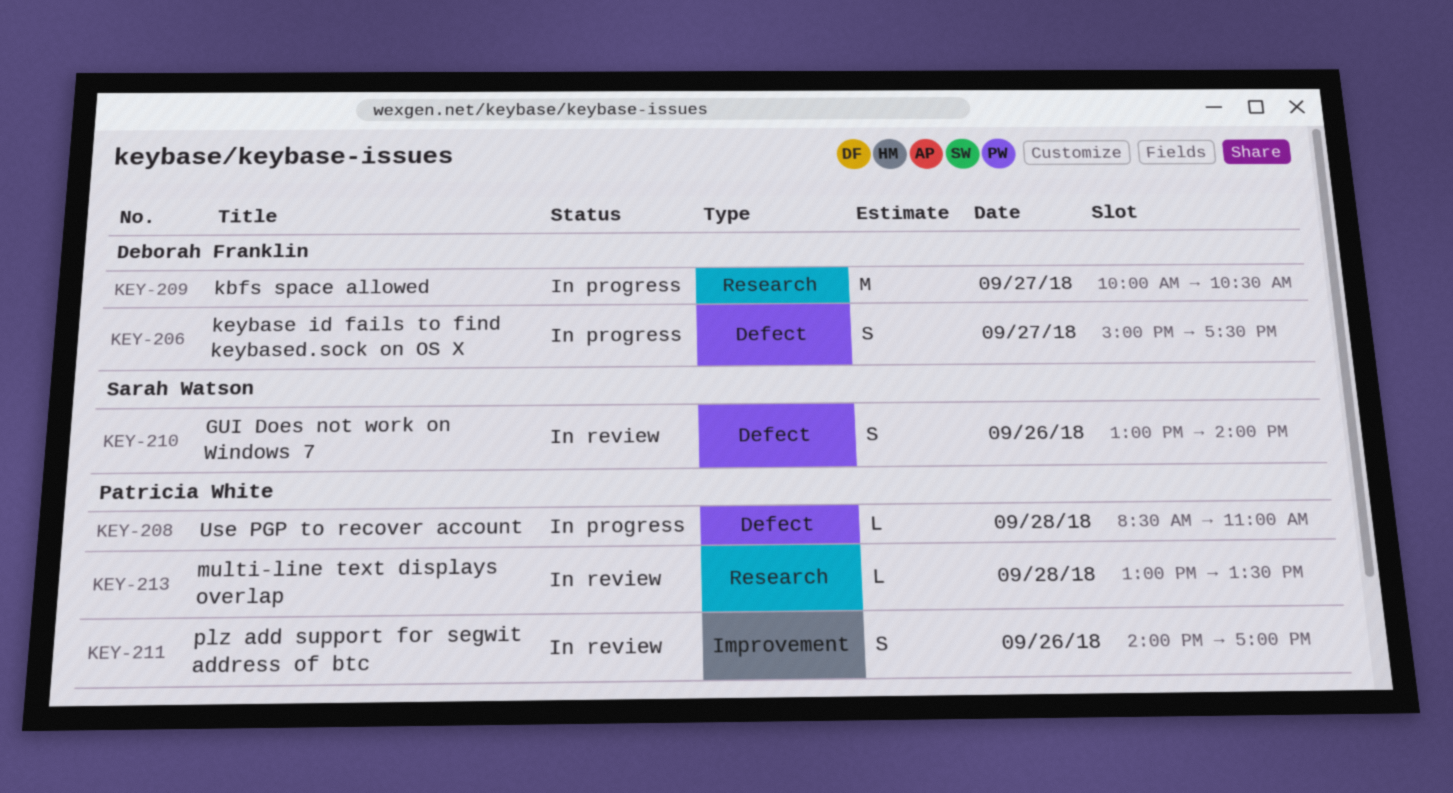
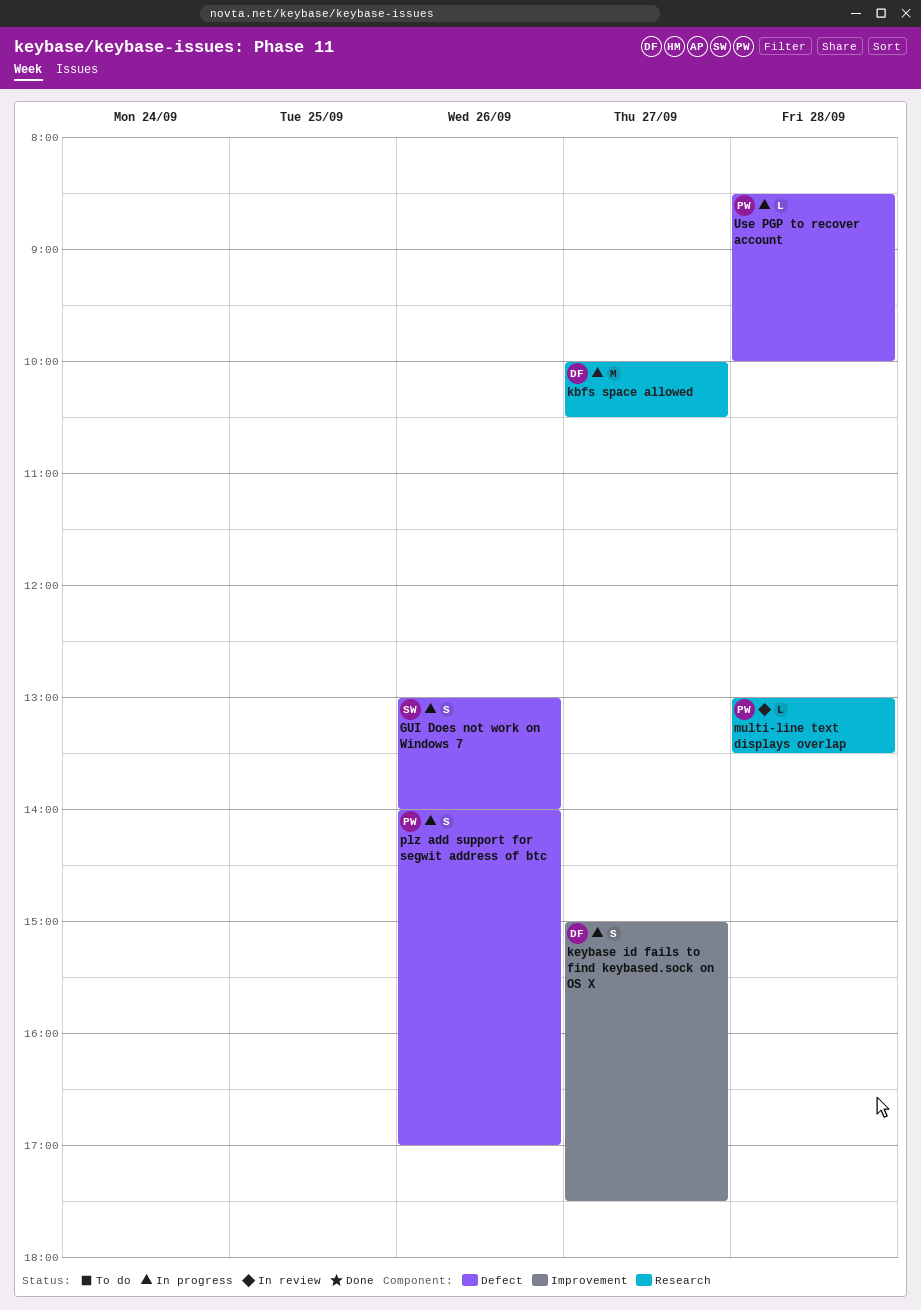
GUI Does not work on Windows 7, status: In review -> In progress
keybase id fails to find keybased.sock on OS X, label: Defect -> Improvement
plz add support for segwit address of btc, status: In review -> In progress
plz add support for segwit address of btc, label: Improvement -> Defect
Use PGP to recover account, ends: 11:00 -> 10:00

